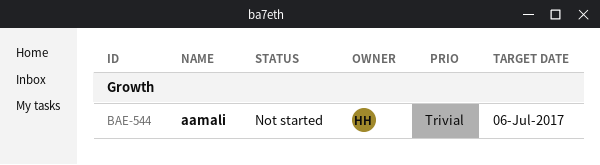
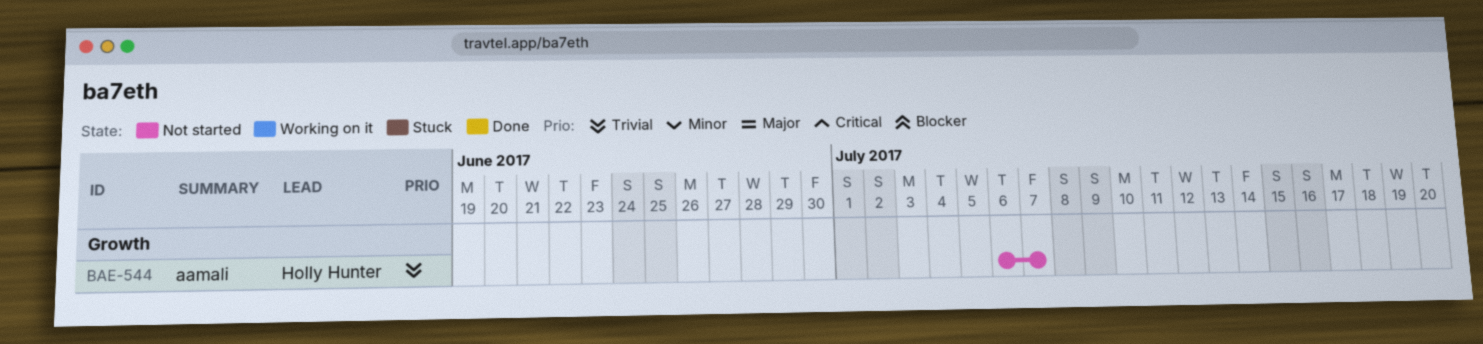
BAE-544, due: Jul 6 -> Jul 7

